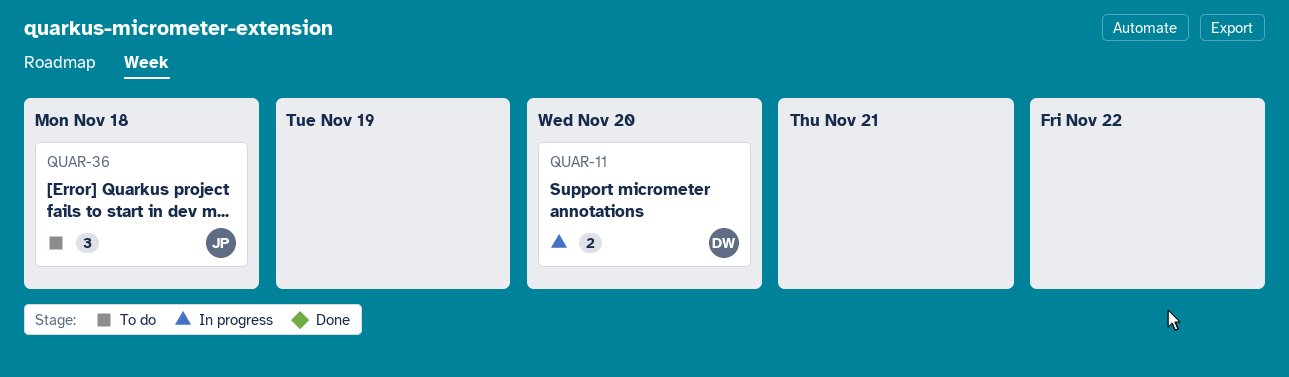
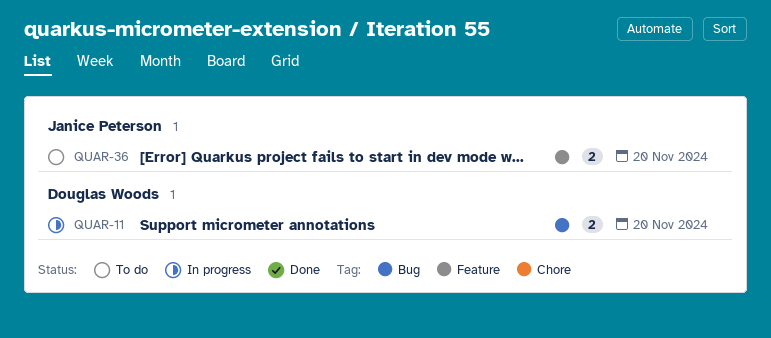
QUAR-36, estimate: 3 -> 2
QUAR-36, due: Nov 18 -> Nov 20

